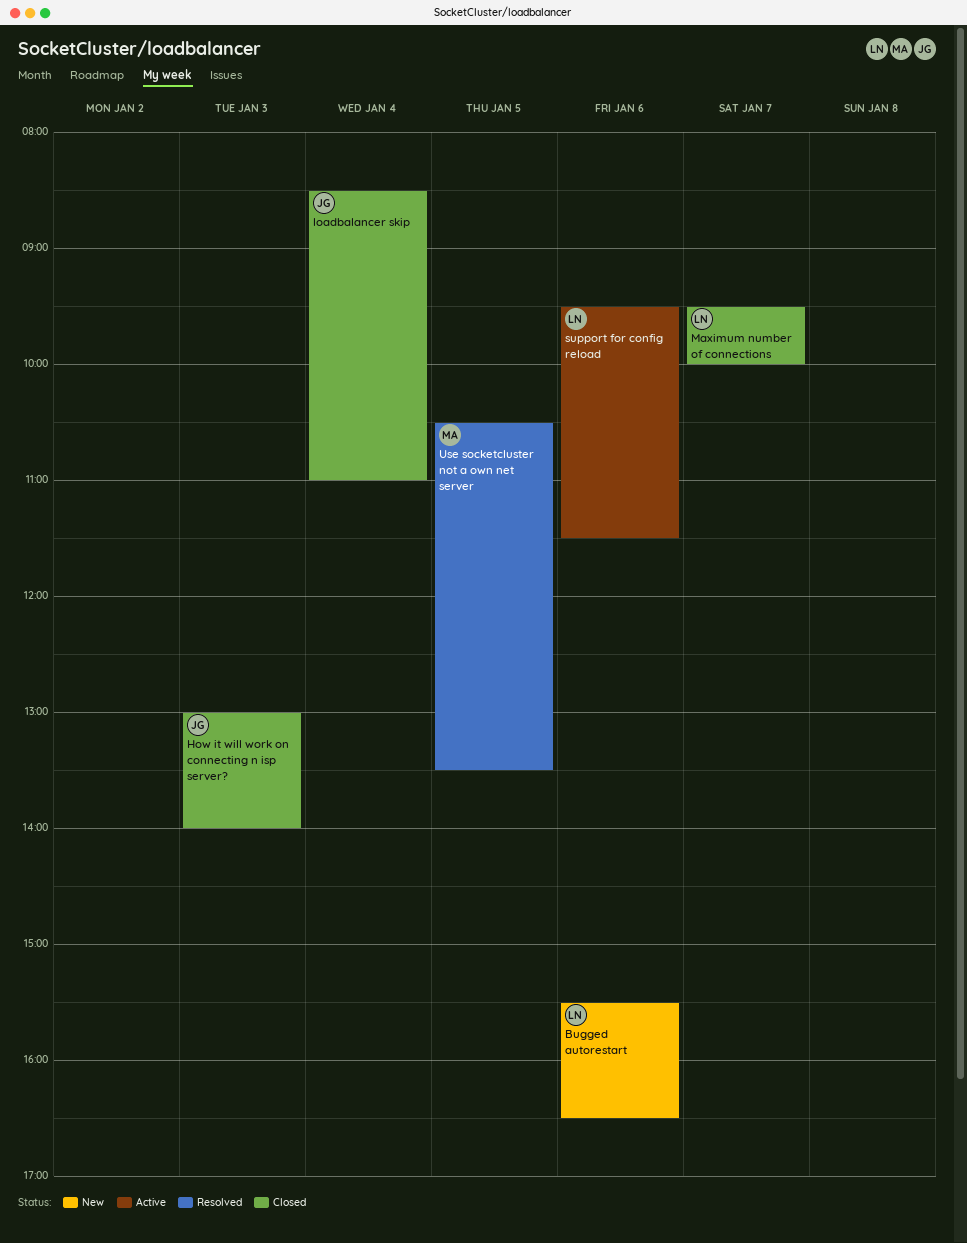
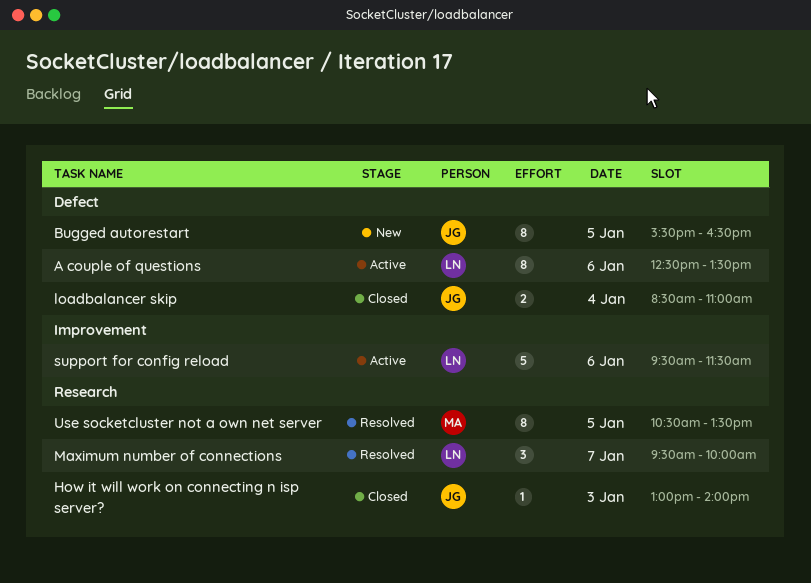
A couple of questions: none -> present
Bugged autorestart, owner: LN -> JG
Bugged autorestart, day: Jan 6 -> Jan 5
Maximum number of connections, status: Closed -> Resolved

